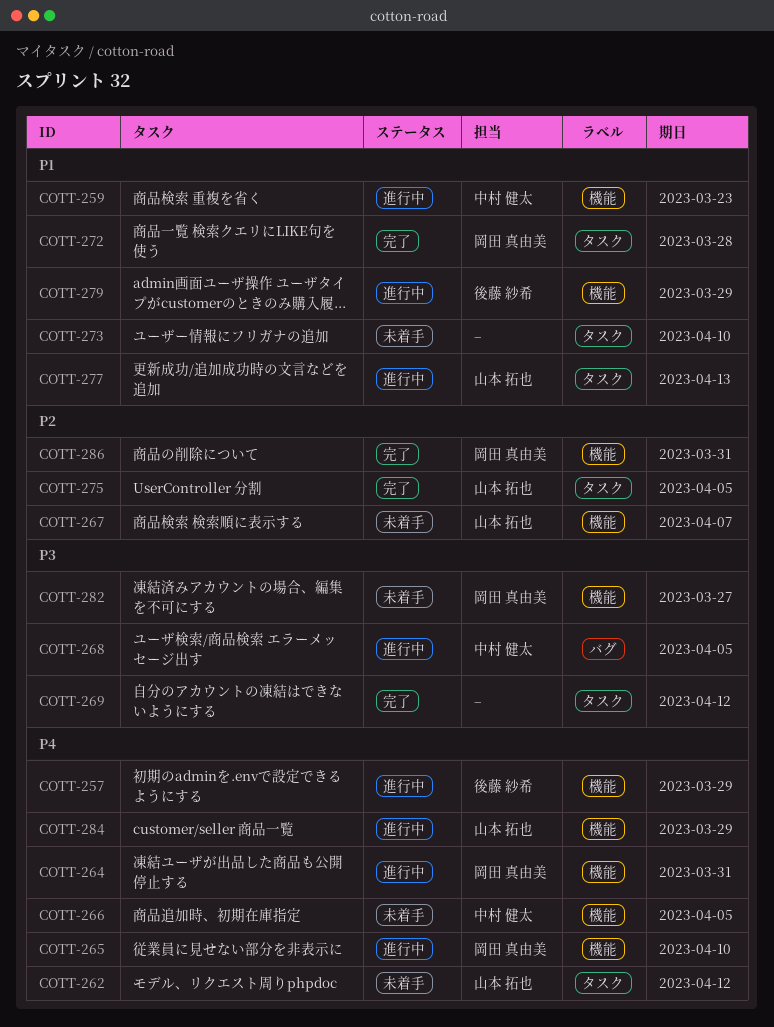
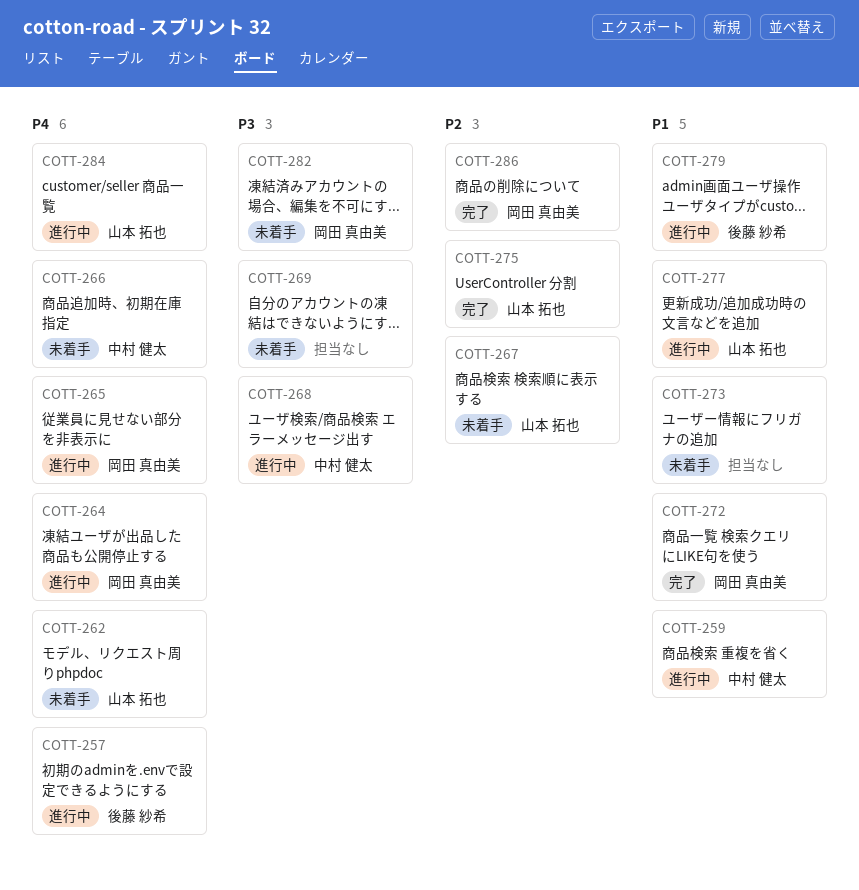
COTT-269, status: 完了 -> 未着手

